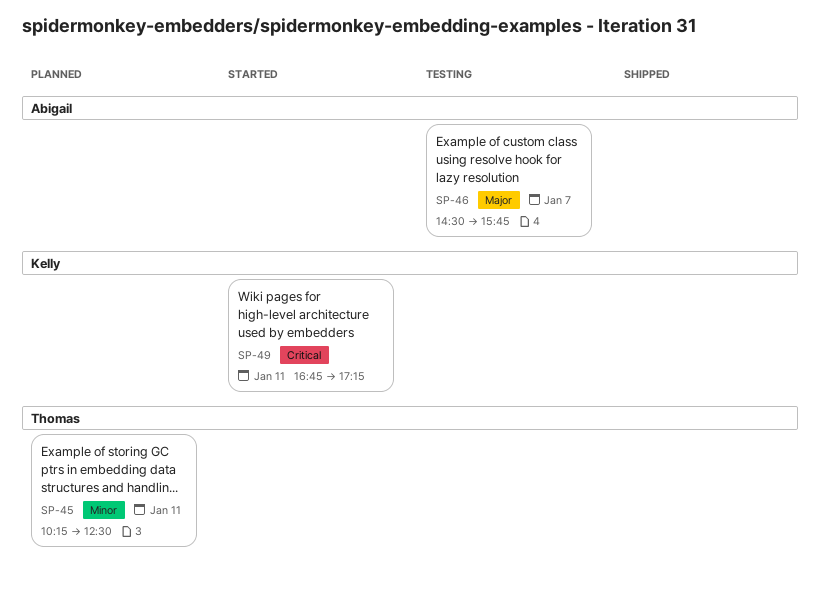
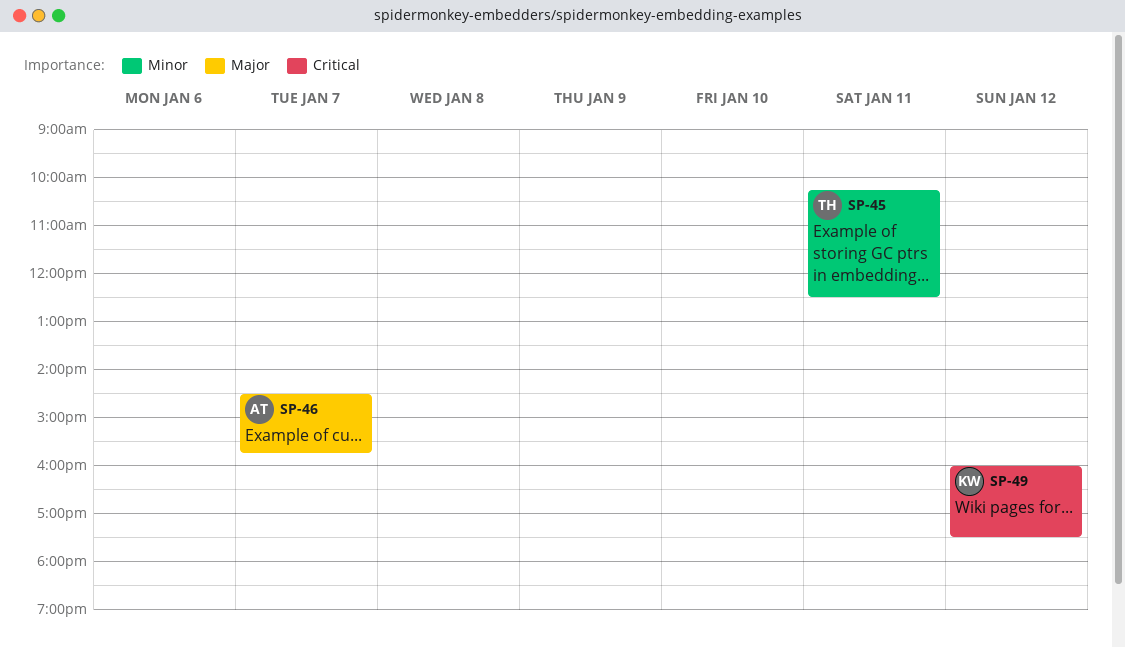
SP-49, day: Jan 11 -> Jan 12
SP-49, begins: 16:45 -> 16:00
SP-49, ends: 17:15 -> 17:30

